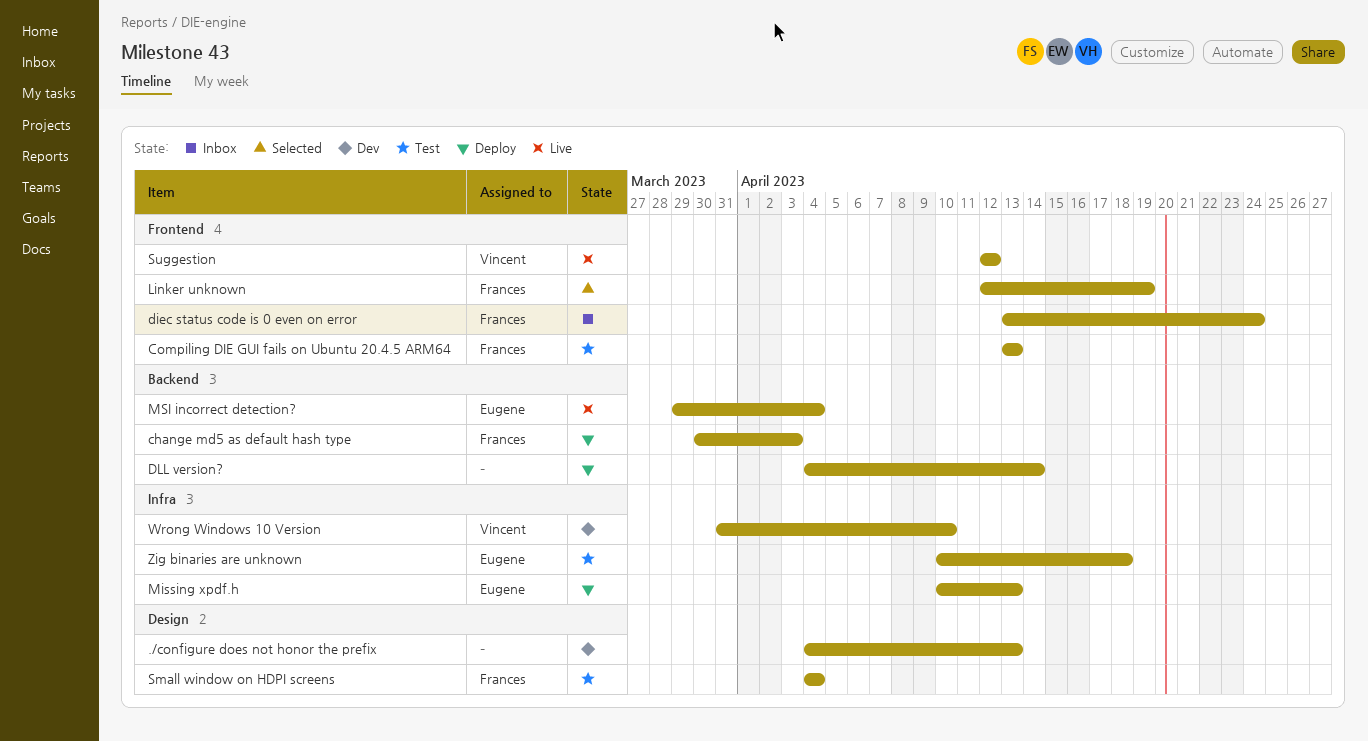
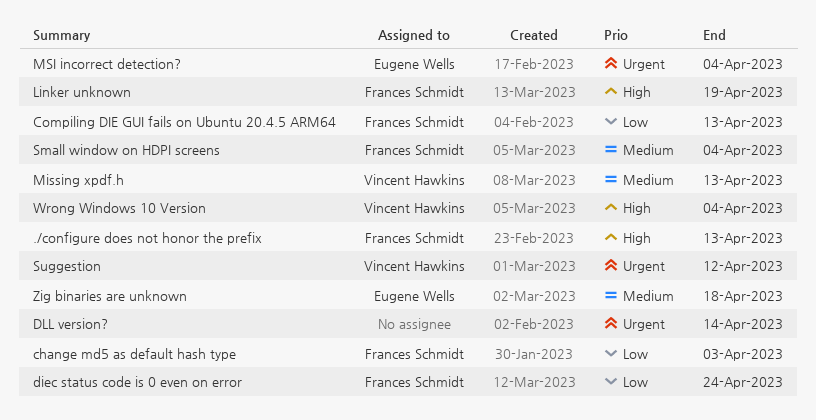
./configure does not honor the prefix, owner: none -> Frances Schmidt
Missing xpdf.h, owner: Eugene Wells -> Vincent Hawkins
Wrong Windows 10 Version, due: Apr 10 -> Apr 4

